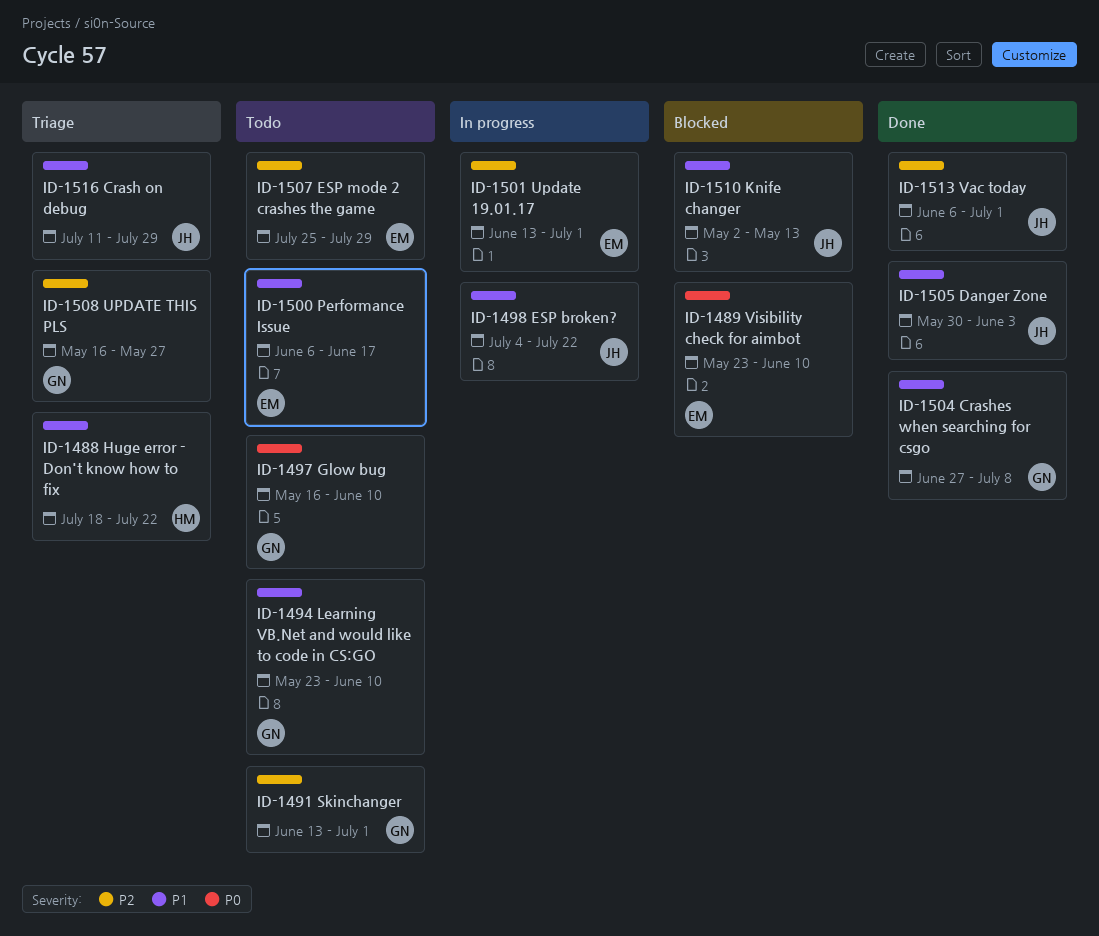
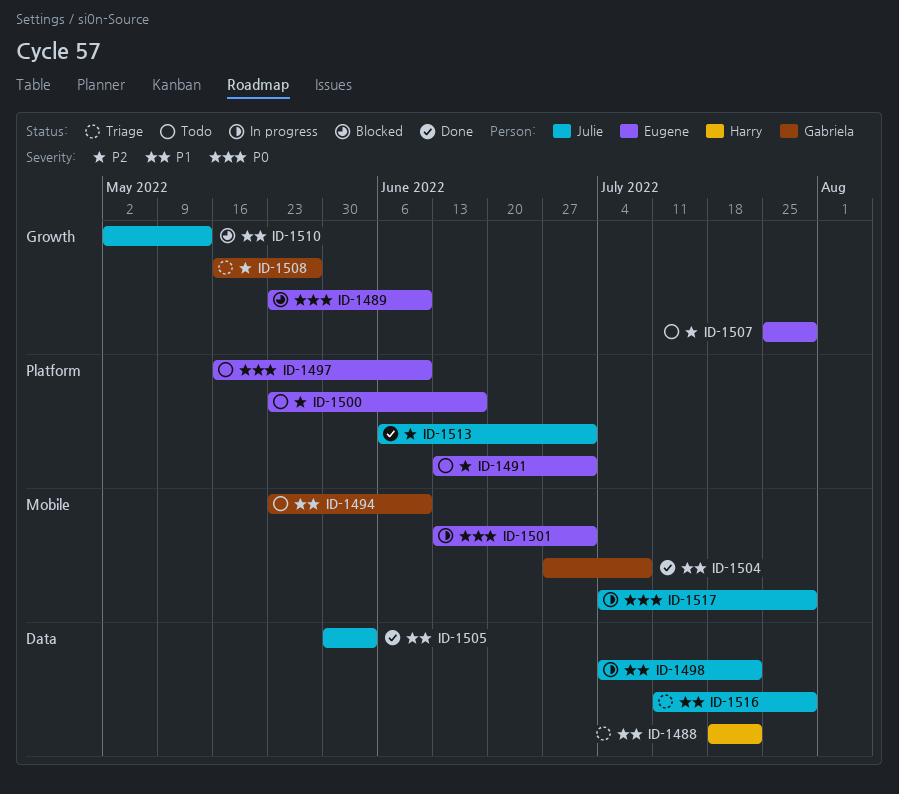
ID-1491, owner: Gabriela -> Eugene
ID-1497, owner: Gabriela -> Eugene
ID-1500, priority: P1 -> P2
ID-1500, start: Jun 6 -> May 23
ID-1501, priority: P2 -> P0
ID-1517: none -> present

